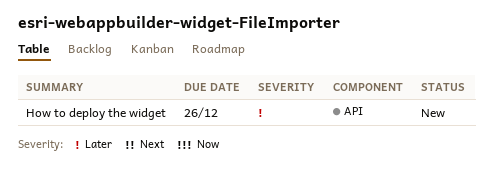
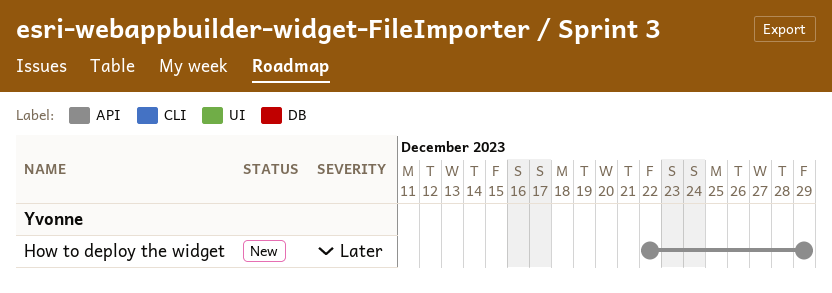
How to deploy the widget, due: Dec 26 -> Dec 29

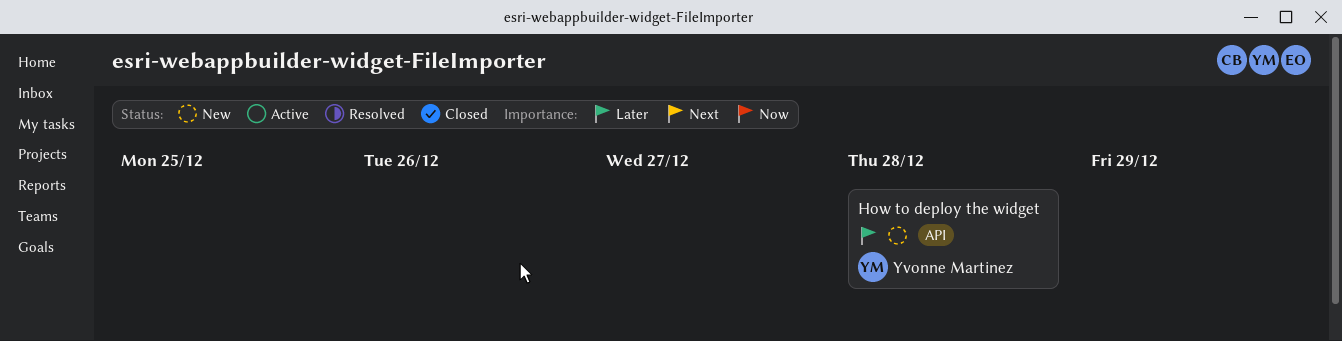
How to deploy the widget, due: Dec 29 -> Dec 28

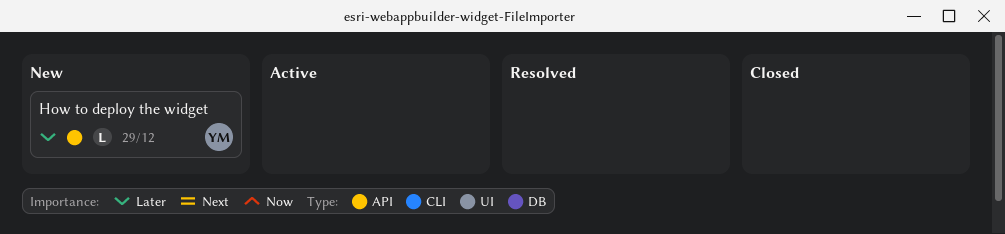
How to deploy the widget, due: Dec 28 -> Dec 29

